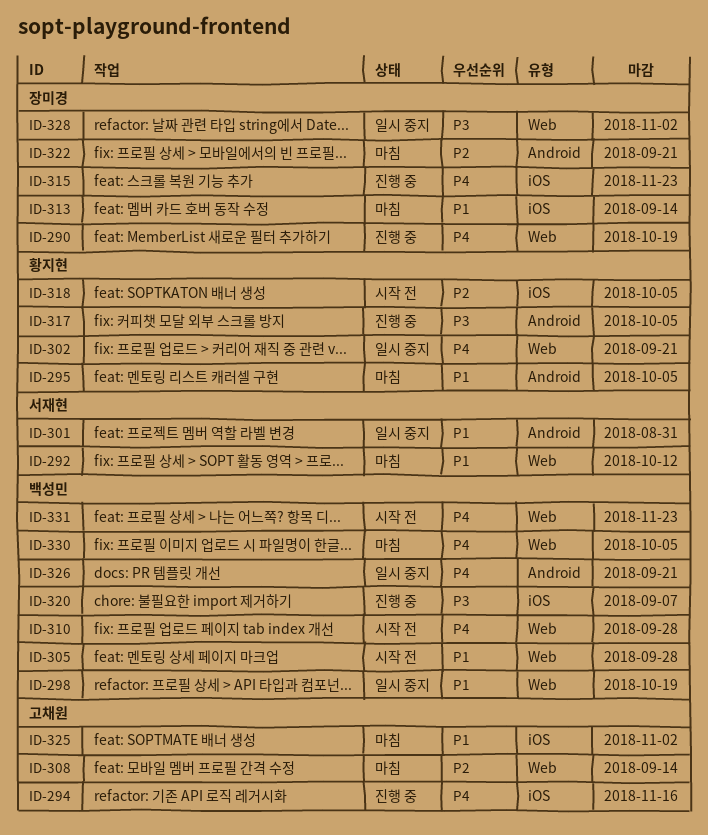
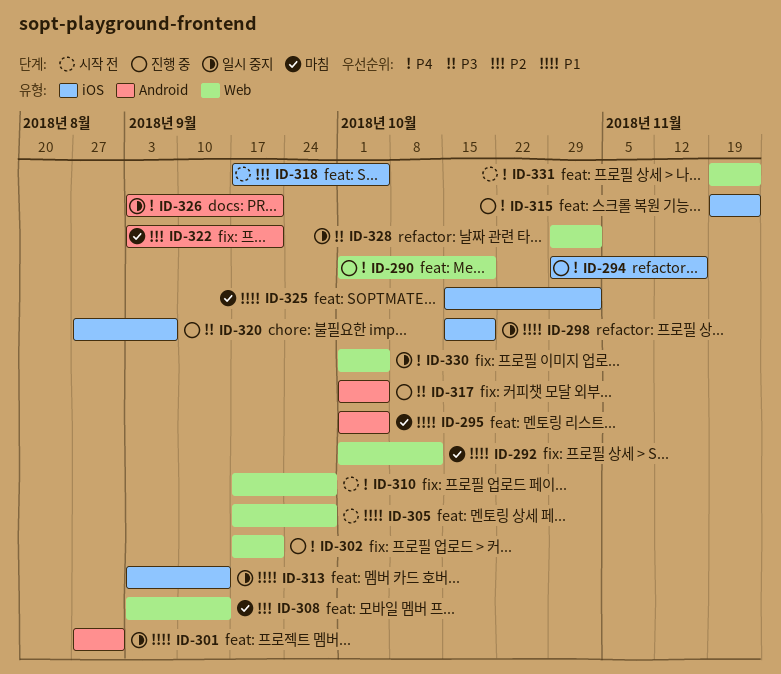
ID-298, label: Web -> iOS
ID-302, status: 일시 중지 -> 진행 중
ID-313, status: 마침 -> 일시 중지
ID-330, status: 마침 -> 일시 중지

